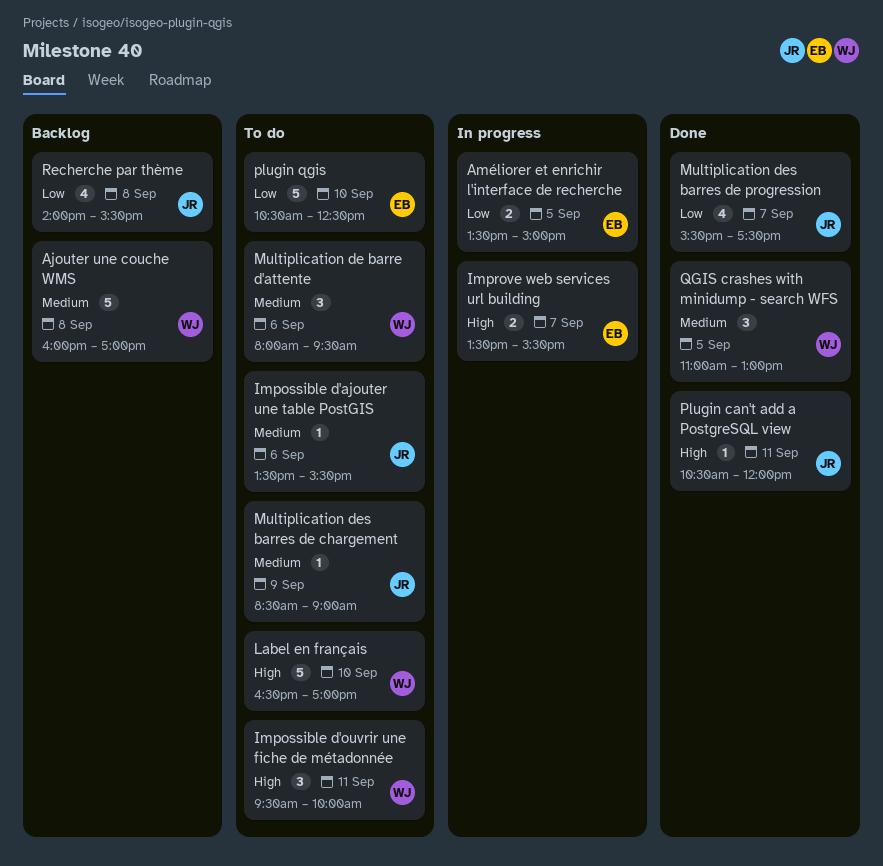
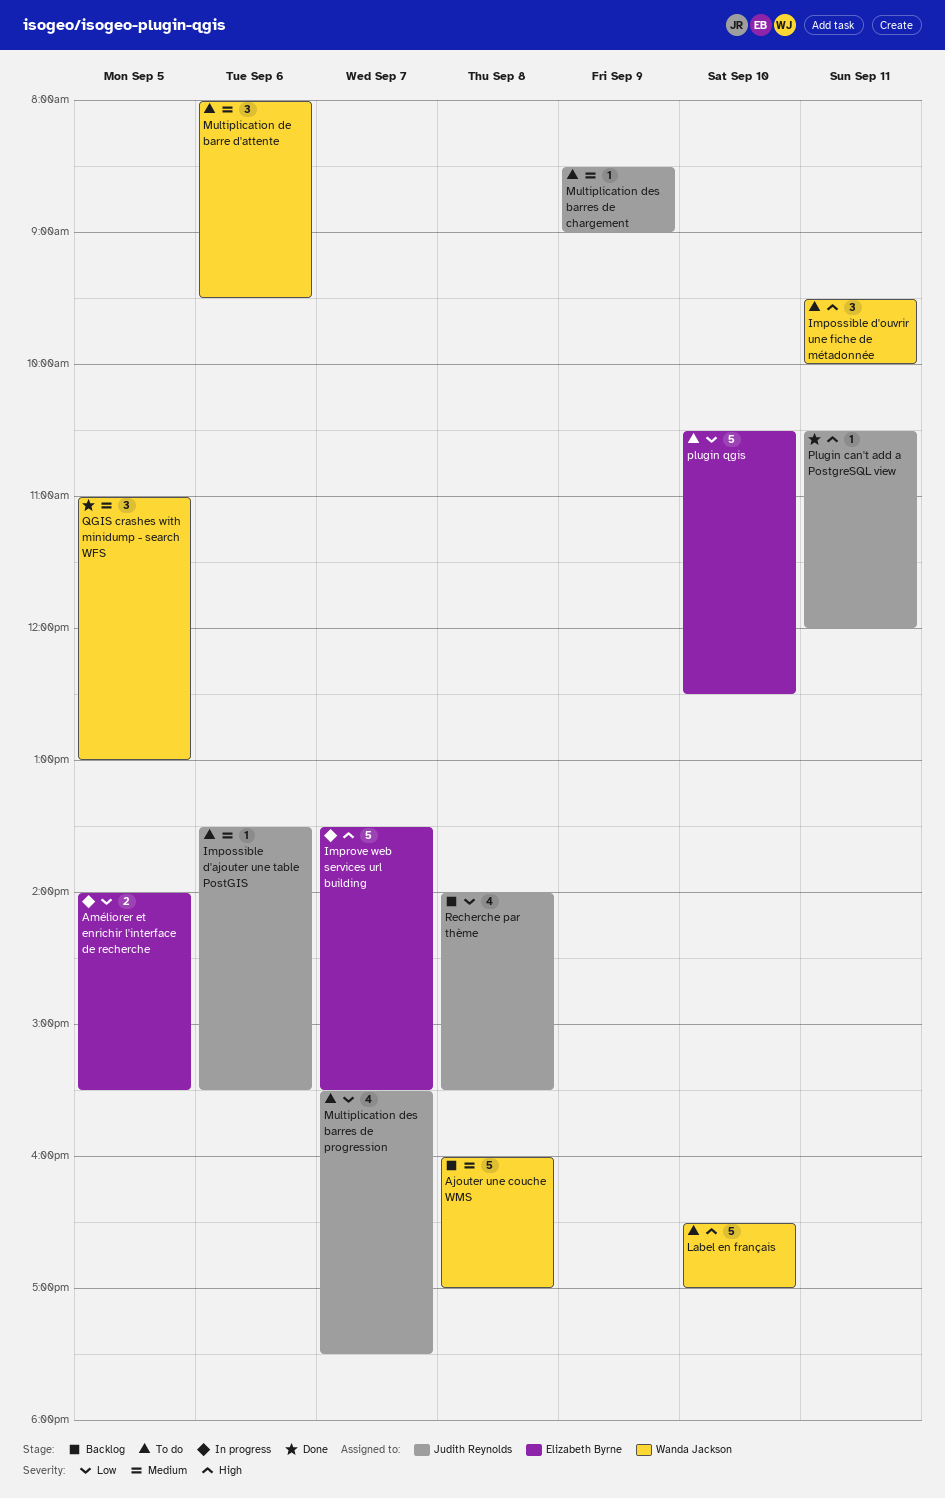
Améliorer et enrichir l'interface de recherche, begins: 13:30 -> 14:00
Améliorer et enrichir l'interface de recherche, ends: 15:00 -> 15:30
Improve web services url building, estimate: 2 -> 5
Multiplication des barres de progression, status: Done -> To do

